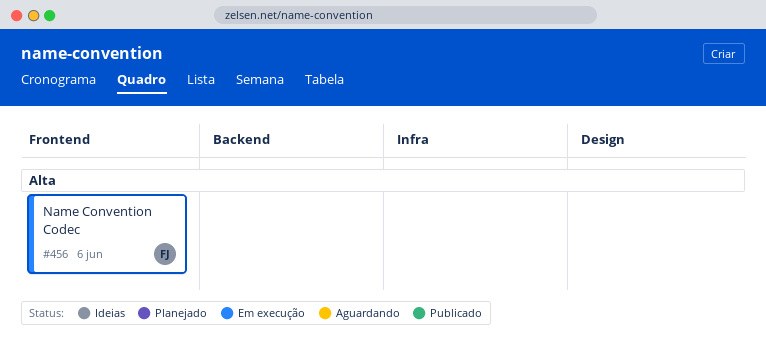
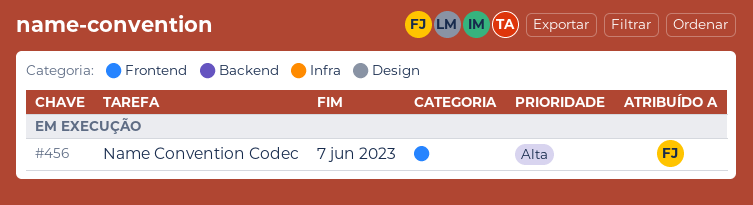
#456, due: Jun 6 -> Jun 7

